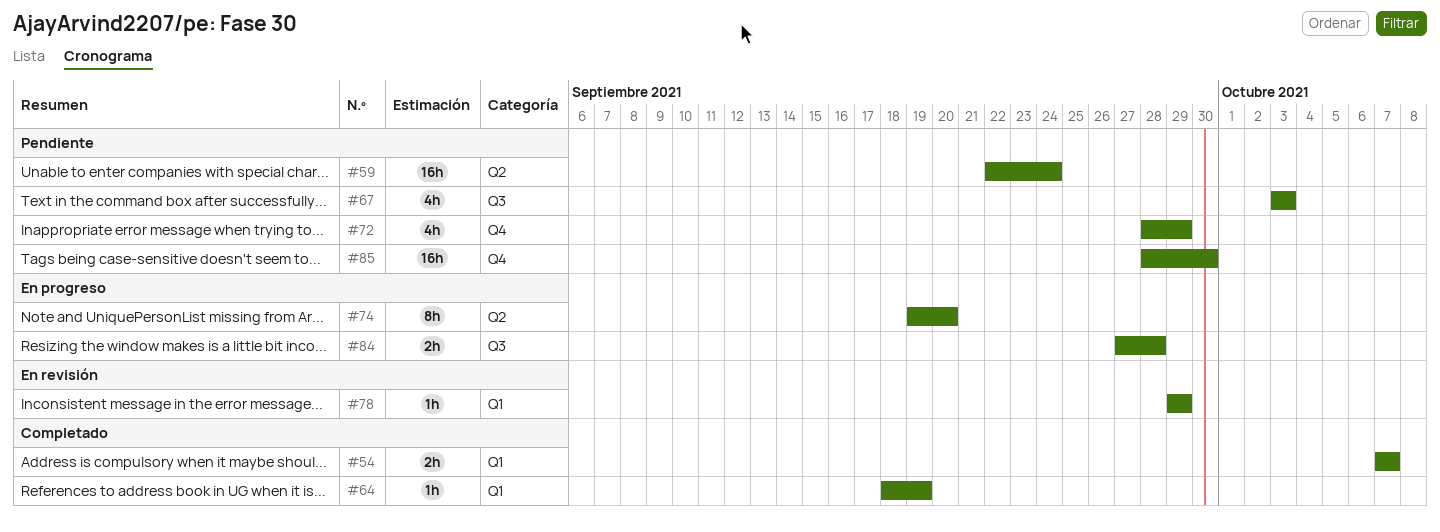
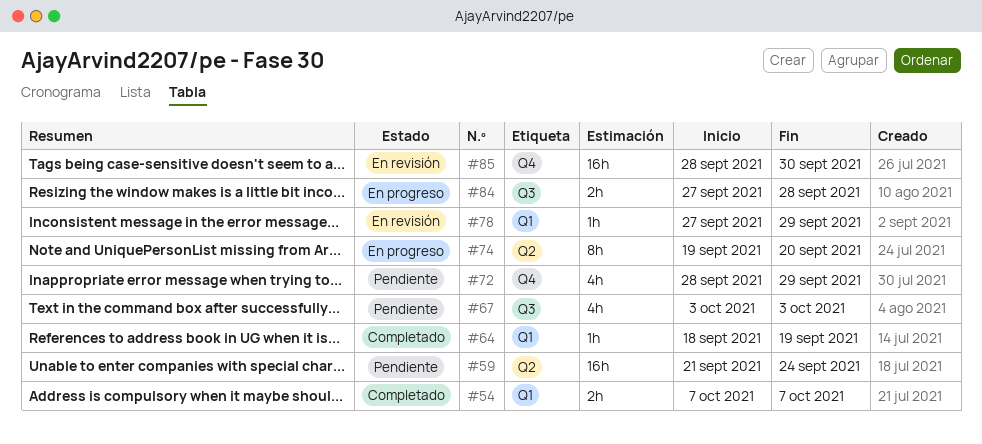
#59, start: Sep 22 -> Sep 21
#78, start: Sep 29 -> Sep 27
#85, status: Pendiente -> En revisión

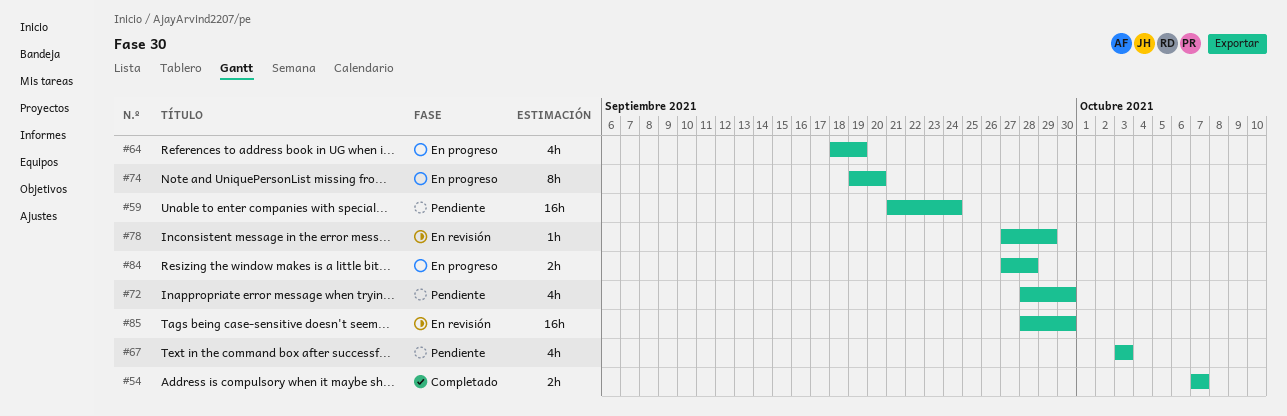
#64, status: Completado -> En progreso
#64, estimate: 1h -> 4h
#72, due: Sep 29 -> Sep 30

